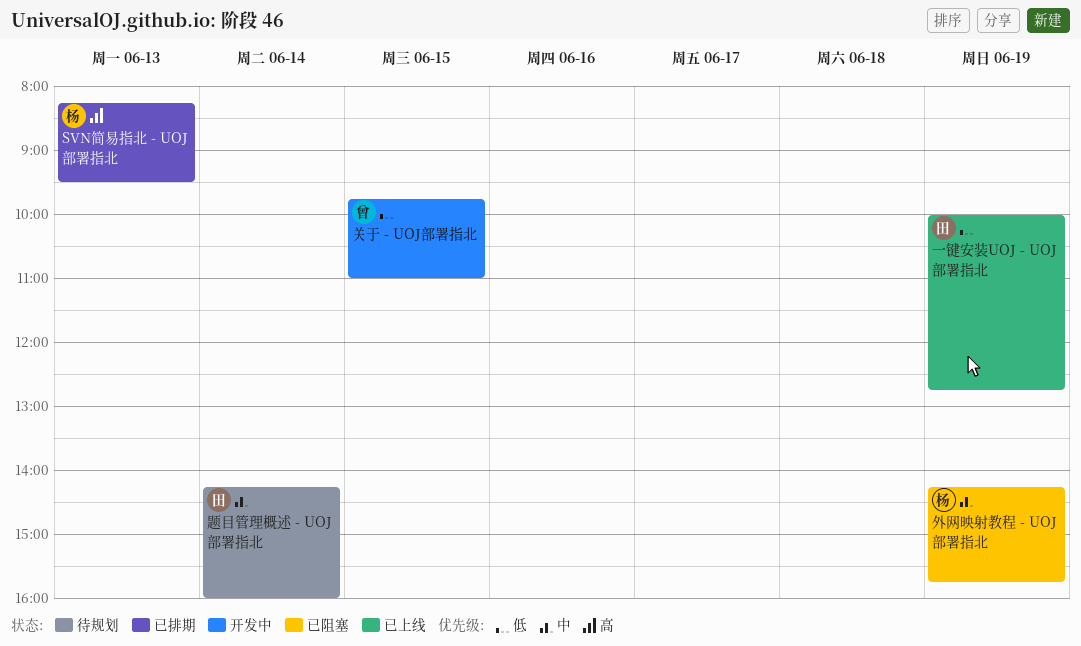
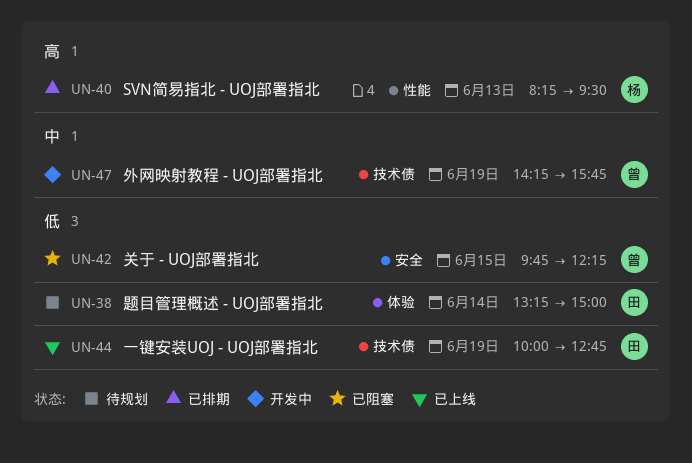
关于 - UOJ部署指北, status: 开发中 -> 已阻塞
关于 - UOJ部署指北, ends: 11:00 -> 12:15
外网映射教程 - UOJ部署指北, status: 已阻塞 -> 开发中
外网映射教程 - UOJ部署指北, owner: 杨 -> 曾
题目管理概述 - UOJ部署指北, priority: 中 -> 低
题目管理概述 - UOJ部署指北, begins: 14:15 -> 13:15
题目管理概述 - UOJ部署指北, ends: 16:00 -> 15:00

